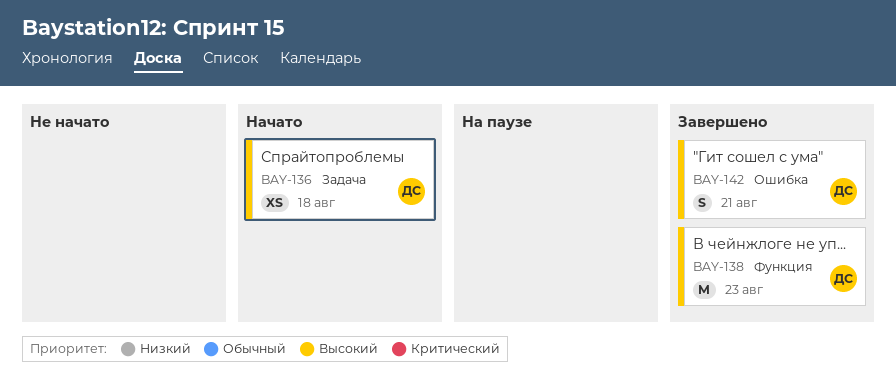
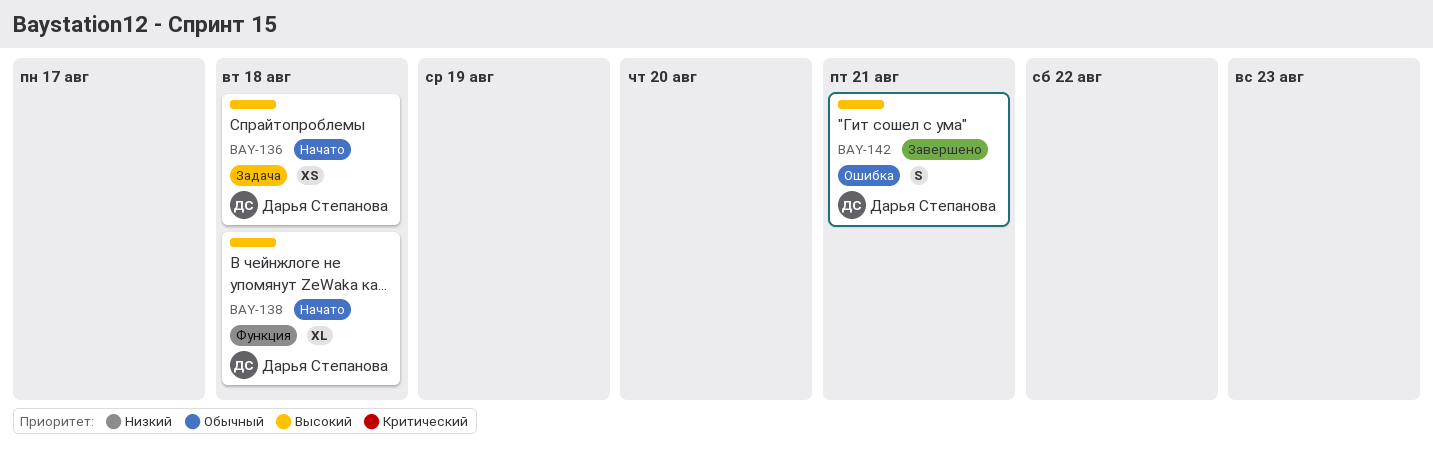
BAY-138, status: Завершено -> Начато
BAY-138, estimate: M -> XL
BAY-138, due: Aug 23 -> Aug 18

